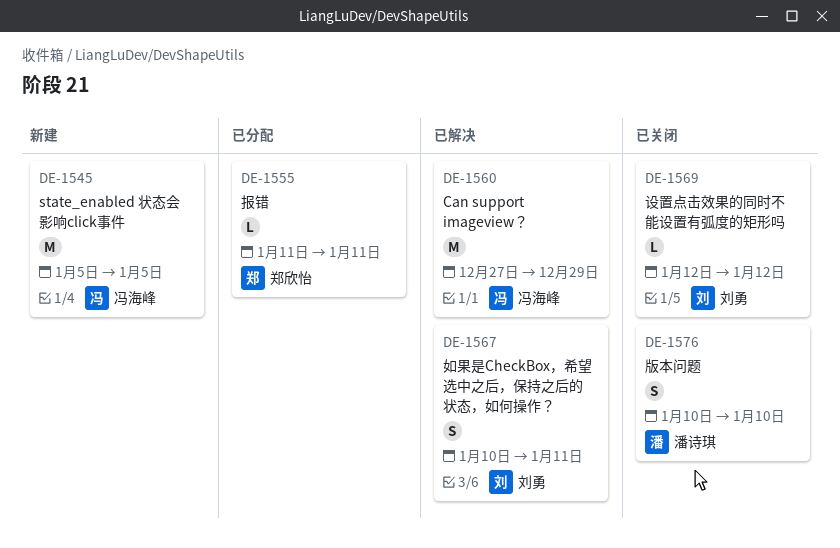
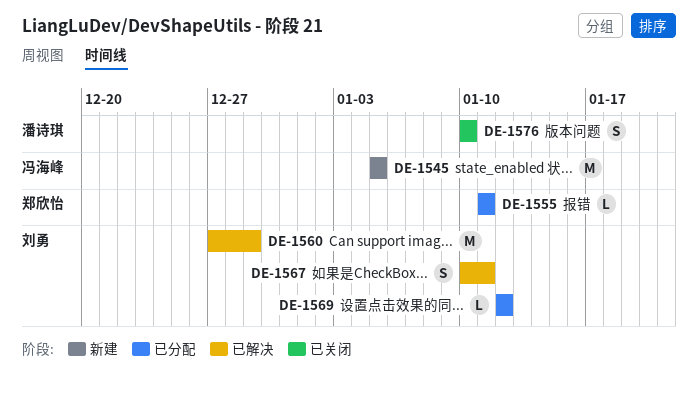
DE-1560, owner: 冯海峰 -> 刘勇
DE-1569, status: 已关闭 -> 已分配

